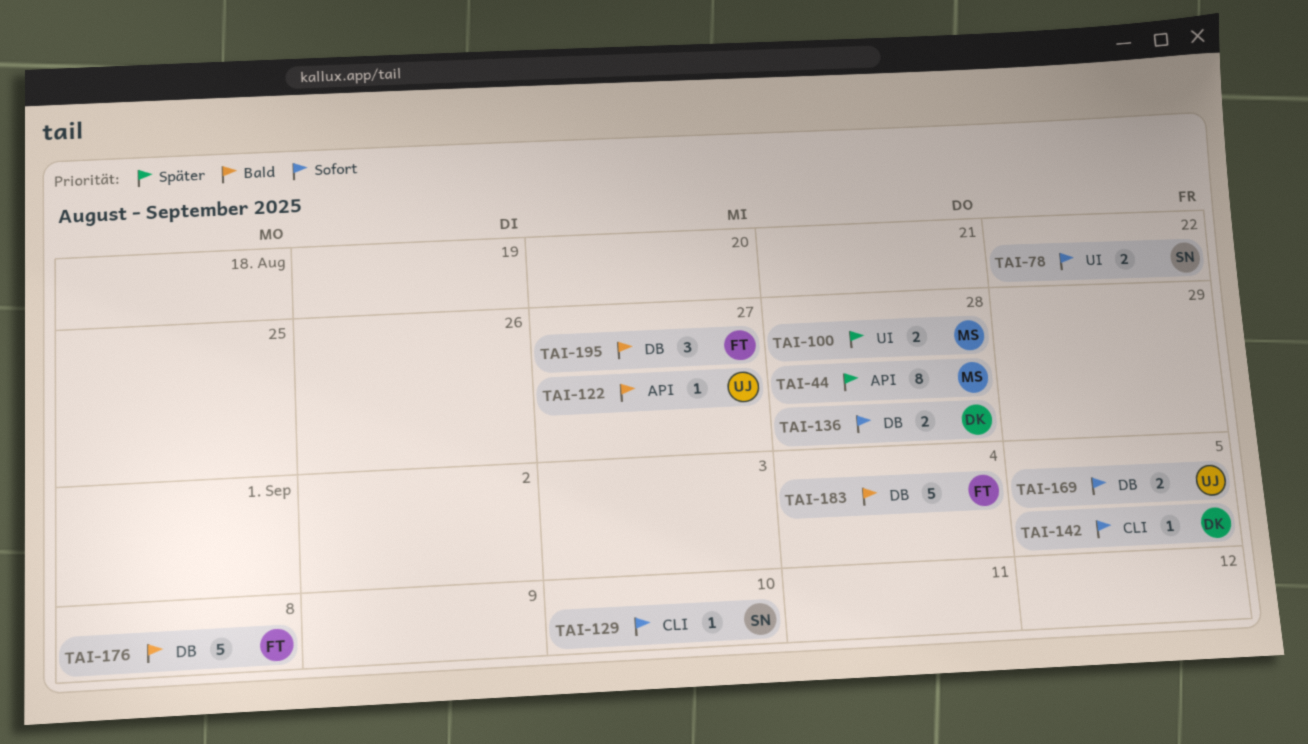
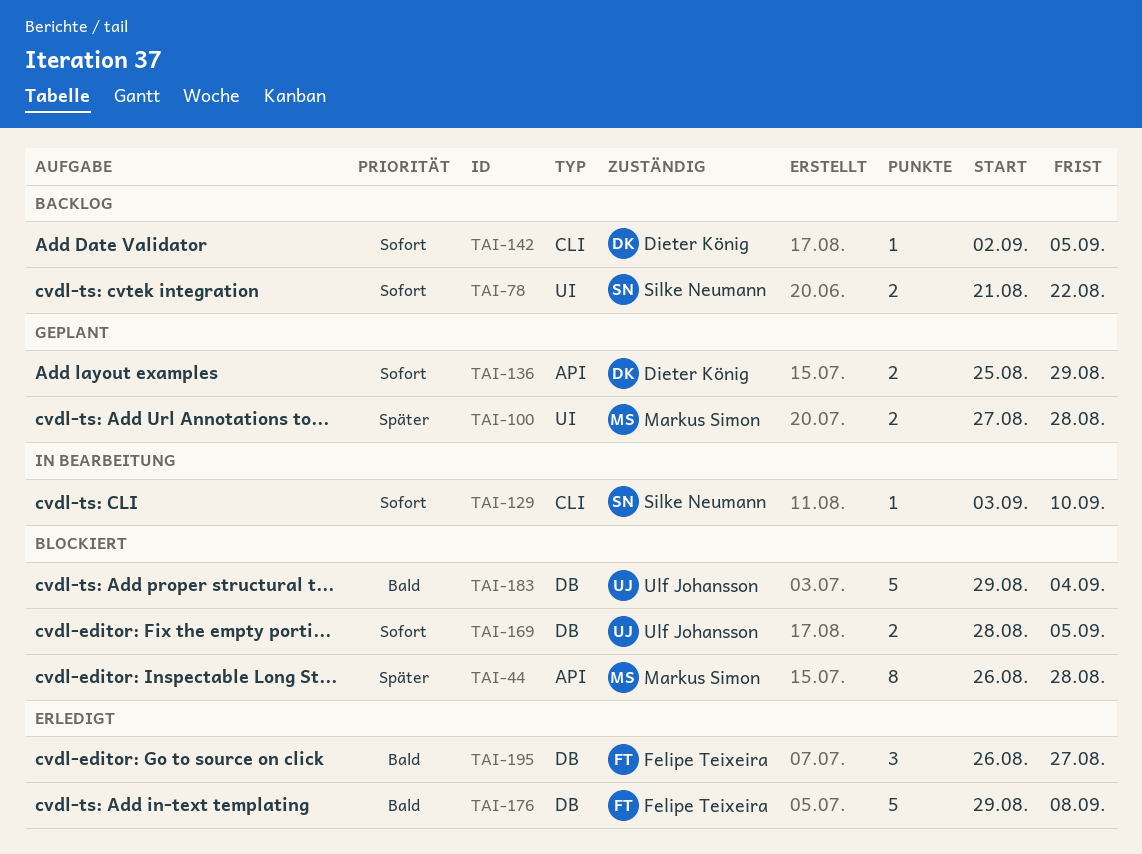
TAI-122: present -> none
TAI-136, label: DB -> API
TAI-136, due: Aug 28 -> Aug 29
TAI-183, owner: Felipe Teixeira -> Ulf Johansson

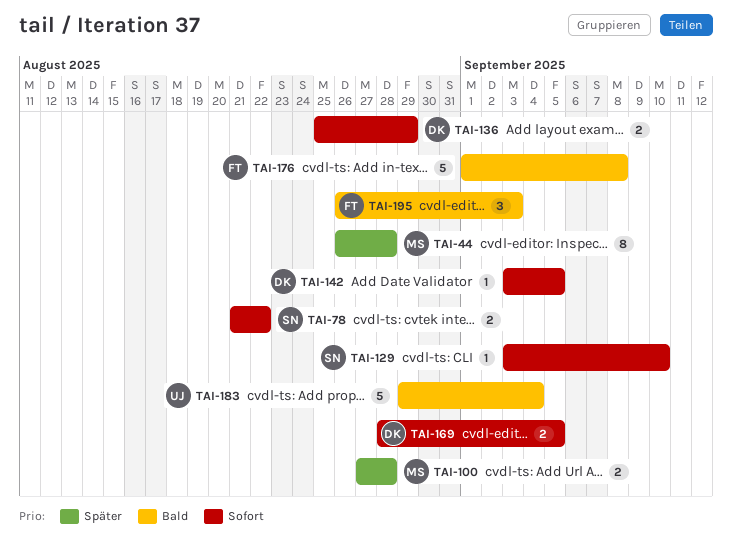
TAI-142, start: Sep 2 -> Sep 3
TAI-169, owner: Ulf Johansson -> Dieter König
TAI-176, start: Aug 29 -> Sep 1
TAI-195, due: Aug 27 -> Sep 3

